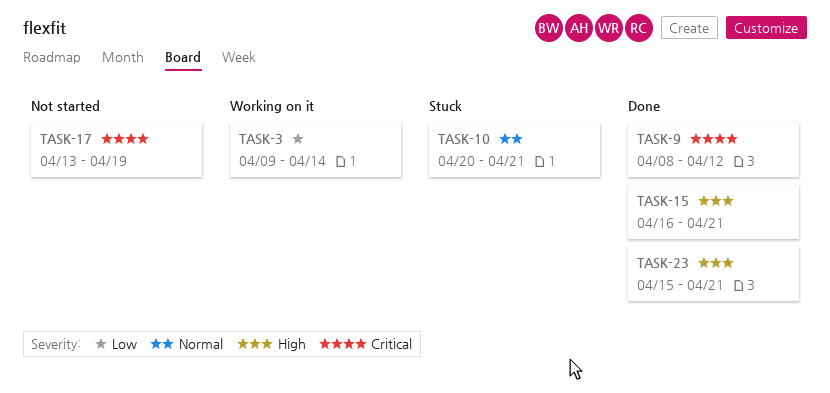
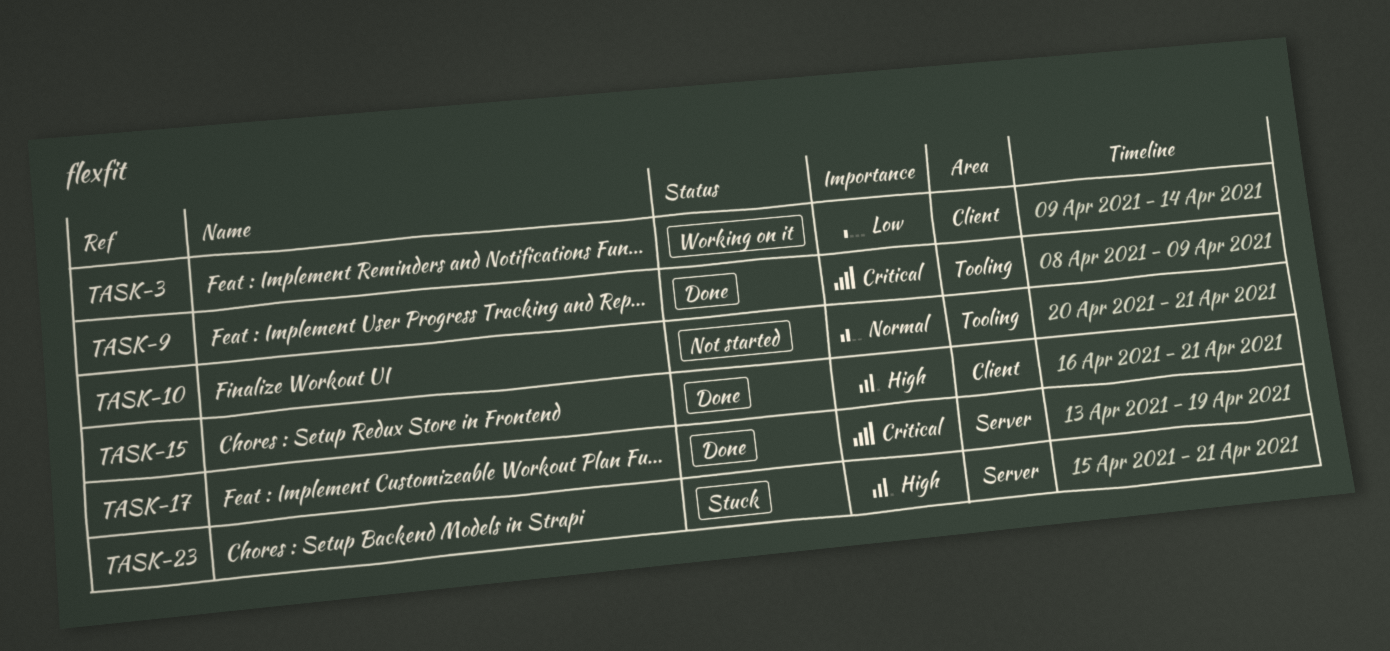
TASK-9, due: Apr 12 -> Apr 9
TASK-10, status: Stuck -> Not started
TASK-17, status: Not started -> Done
TASK-23, status: Done -> Stuck

